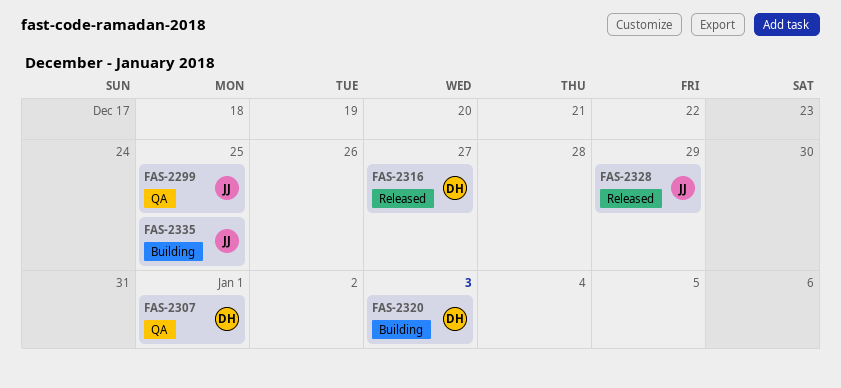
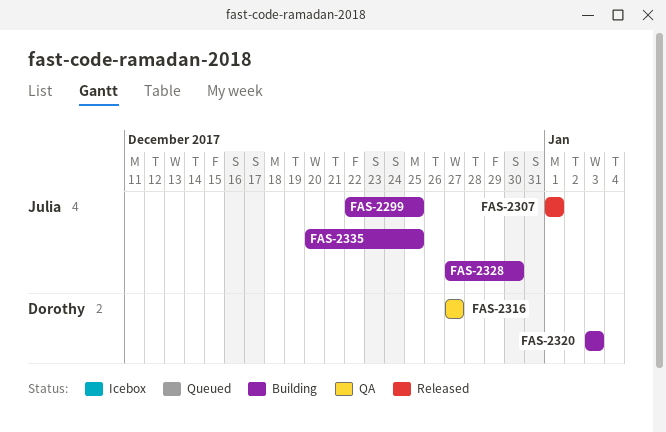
FAS-2299, status: QA -> Building
FAS-2307, status: QA -> Released
FAS-2307, owner: Dorothy -> Julia
FAS-2316, status: Released -> QA
FAS-2328, status: Released -> Building
FAS-2328, due: Dec 29 -> Dec 30

